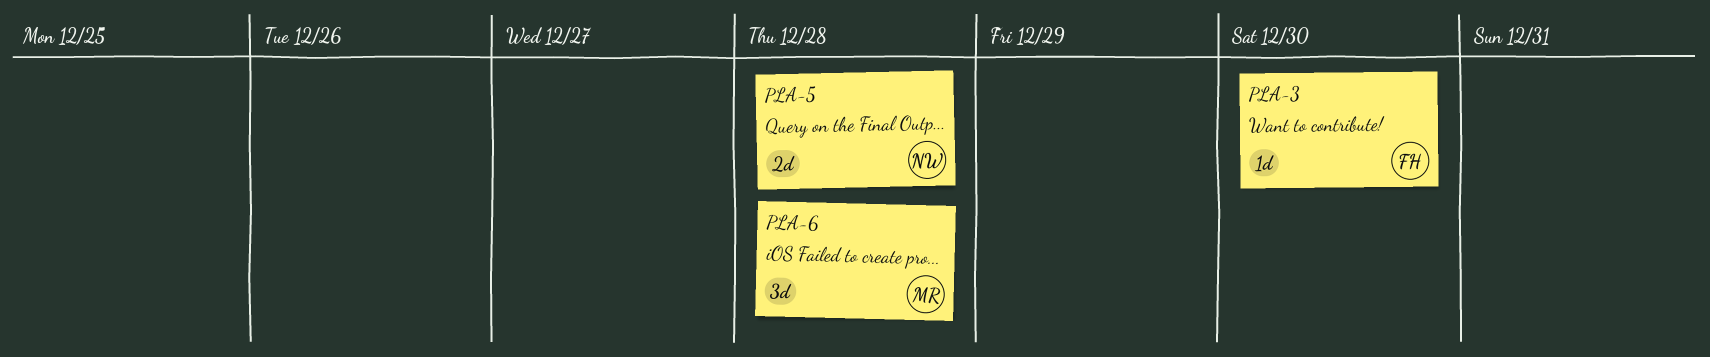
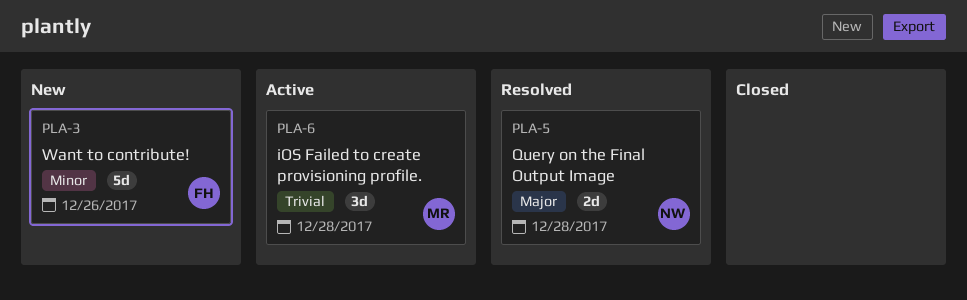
PLA-3, estimate: 1d -> 5d
PLA-3, due: Dec 30 -> Dec 26

